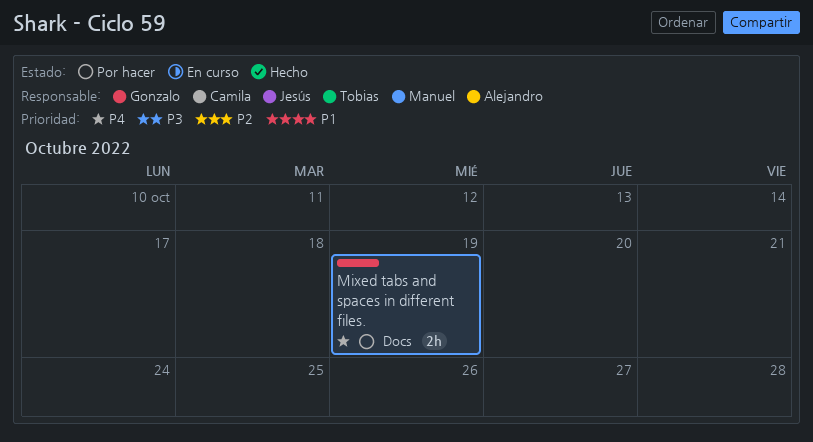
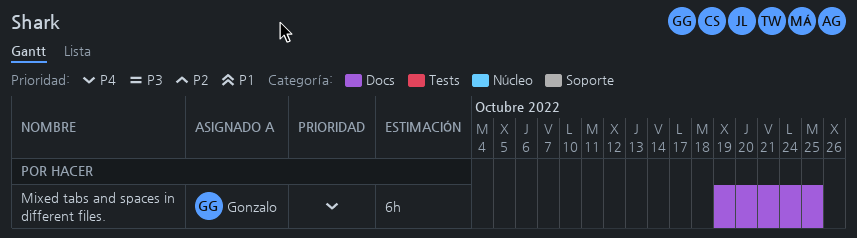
Mixed tabs and spaces in different files., estimate: 2h -> 6h
Mixed tabs and spaces in different files., due: Oct 19 -> Oct 25

